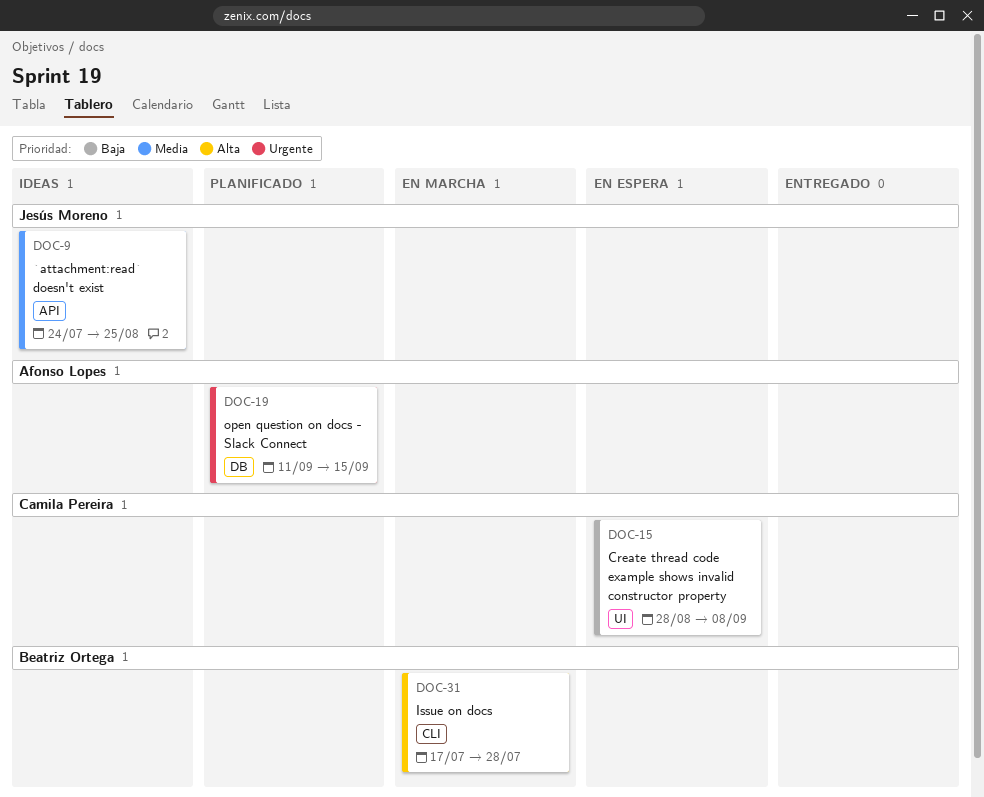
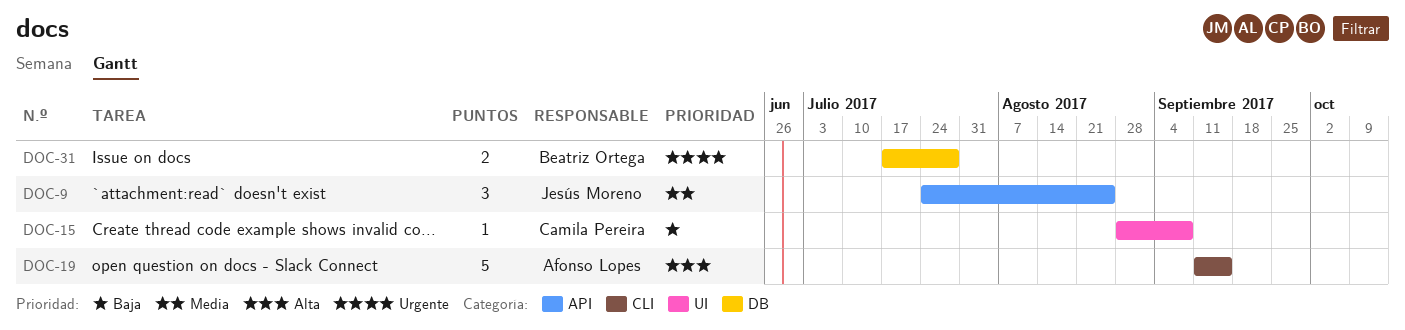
DOC-19, priority: Urgente -> Alta
DOC-19, label: DB -> CLI
DOC-31, priority: Alta -> Urgente
DOC-31, label: CLI -> DB

